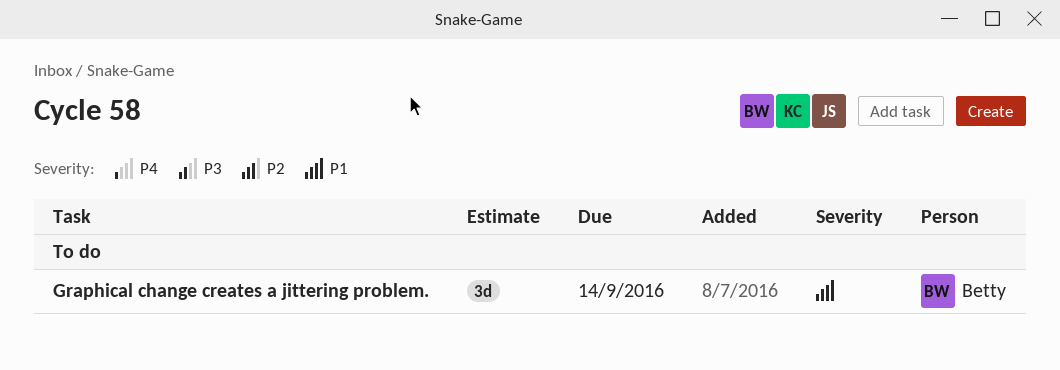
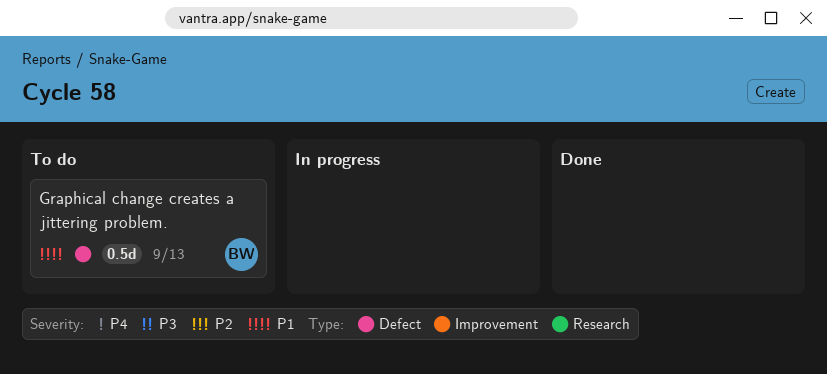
Graphical change creates a jittering problem., estimate: 3d -> 0.5d
Graphical change creates a jittering problem., due: Sep 14 -> Sep 13

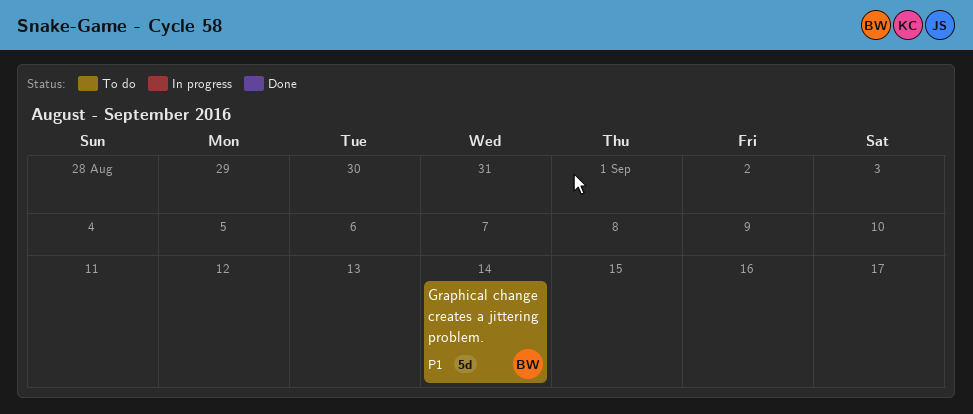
Graphical change creates a jittering problem., estimate: 0.5d -> 5d
Graphical change creates a jittering problem., due: Sep 13 -> Sep 14

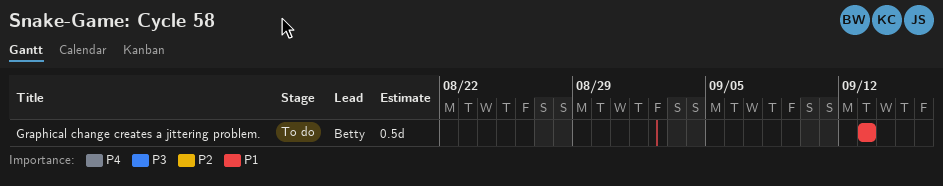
Graphical change creates a jittering problem., estimate: 5d -> 0.5d
Graphical change creates a jittering problem., due: Sep 14 -> Sep 13

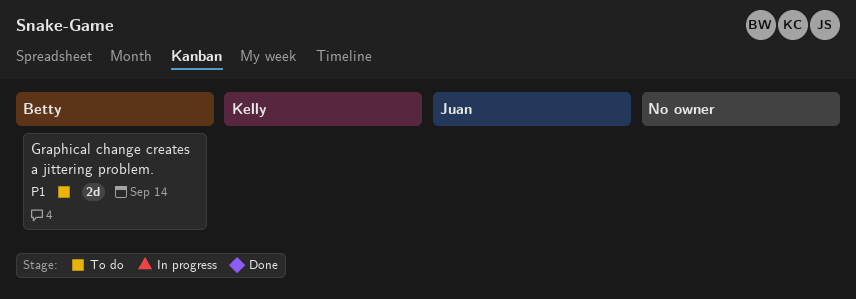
Graphical change creates a jittering problem., estimate: 0.5d -> 2d
Graphical change creates a jittering problem., due: Sep 13 -> Sep 14

